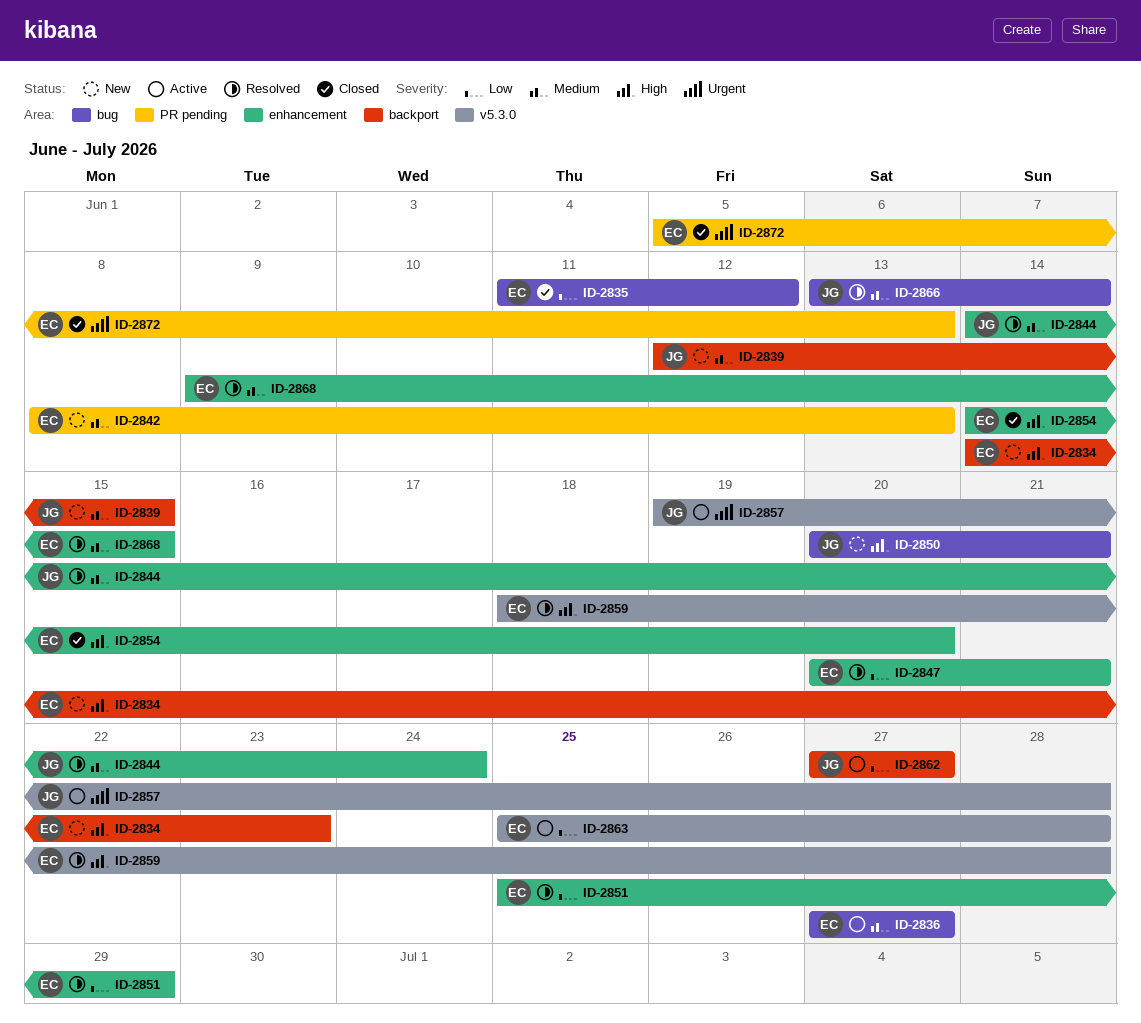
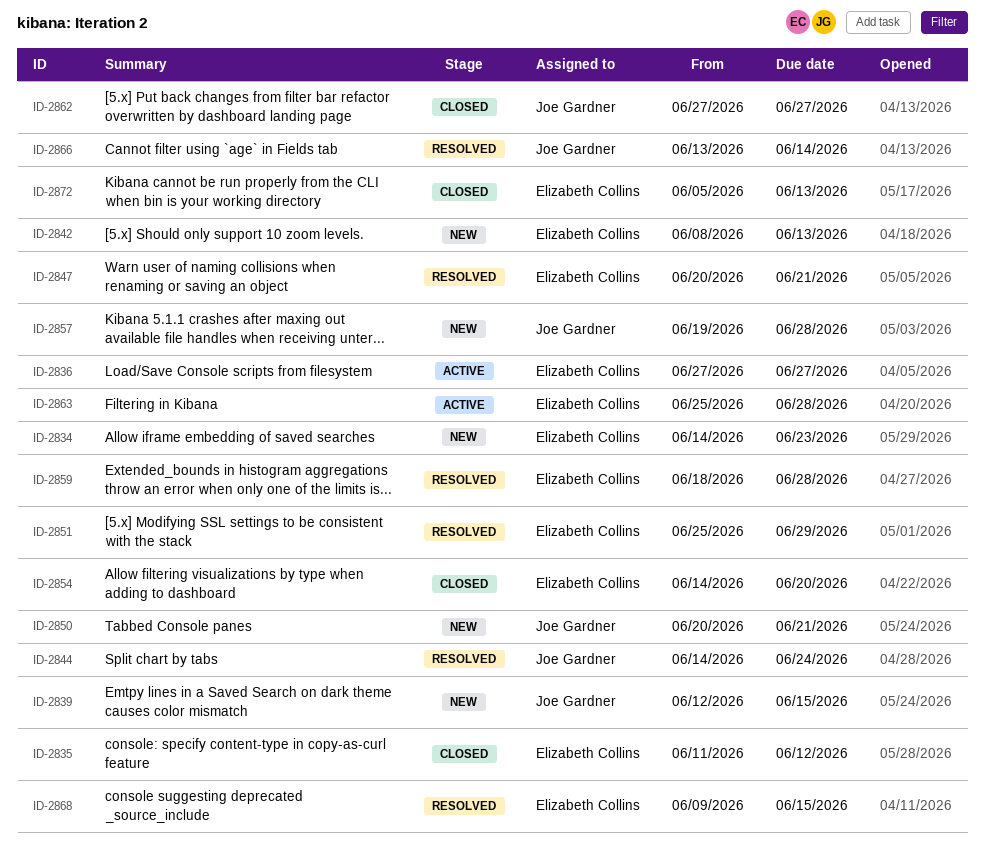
ID-2857, status: Active -> New
ID-2862, status: Active -> Closed

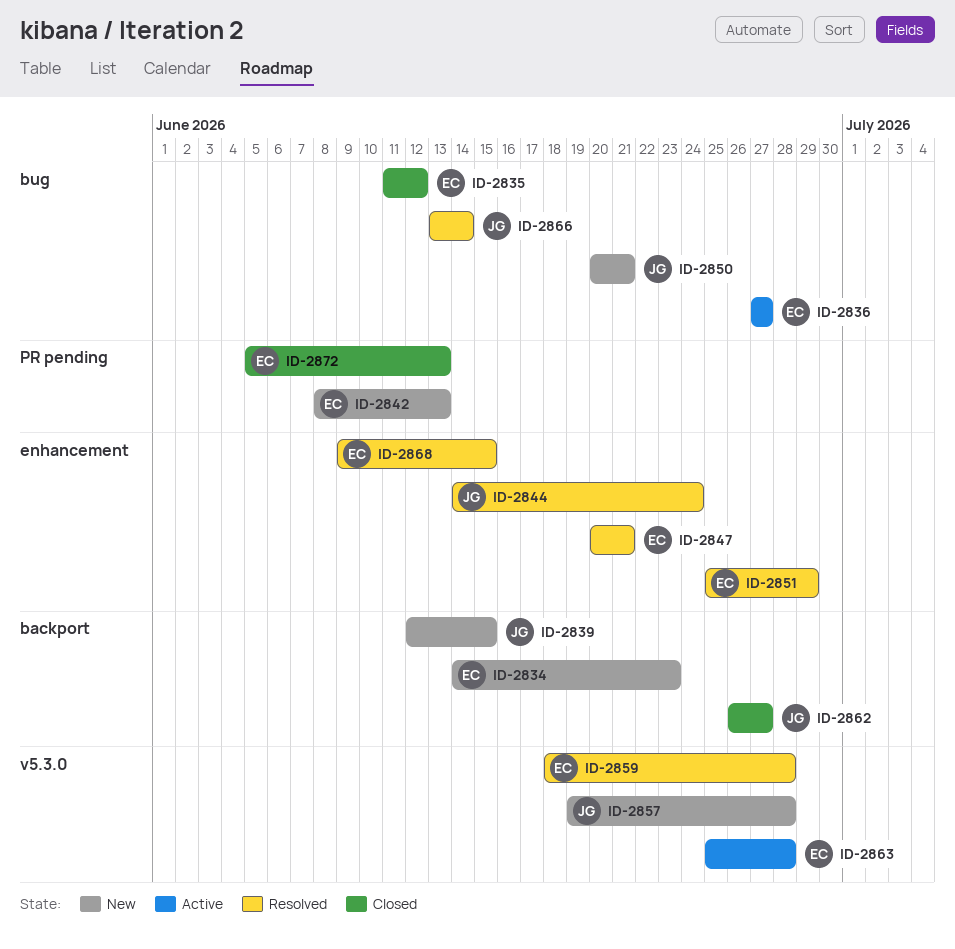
ID-2854: present -> none
ID-2862, start: Jun 27 -> Jun 26

